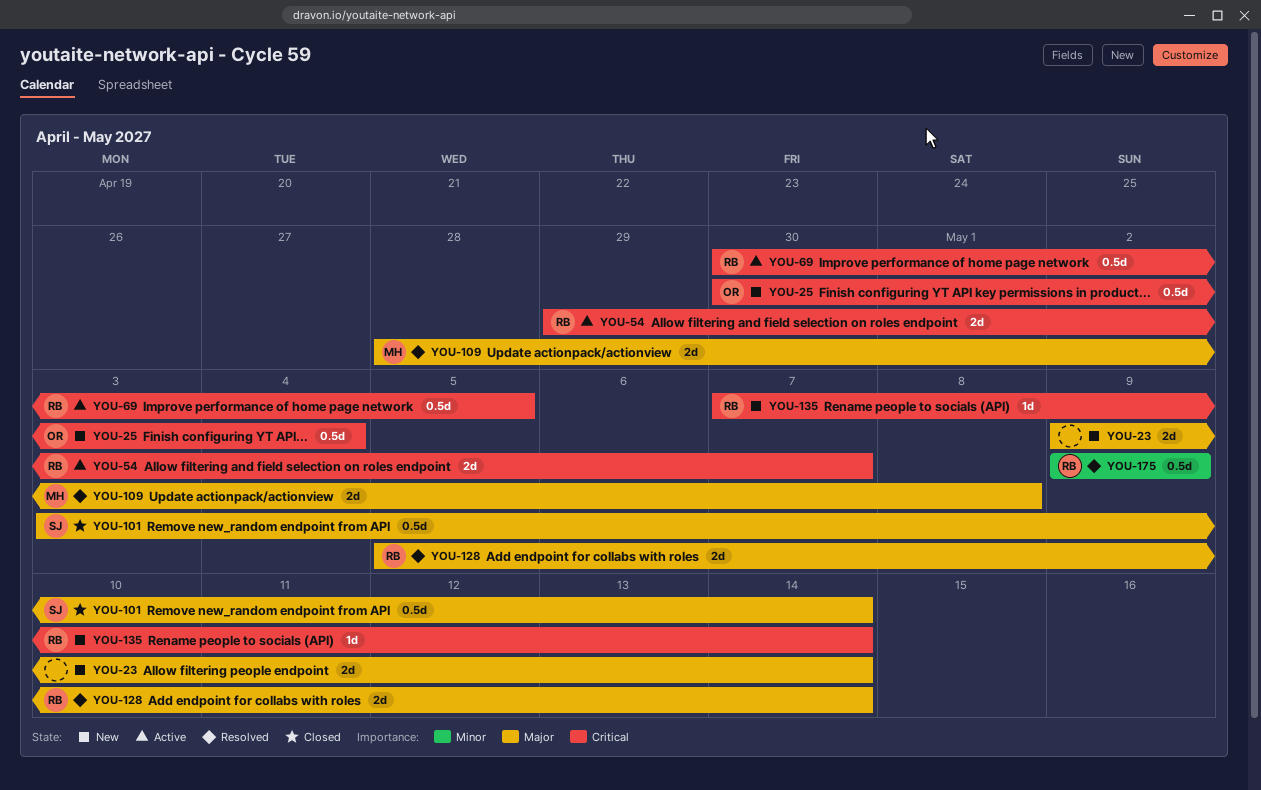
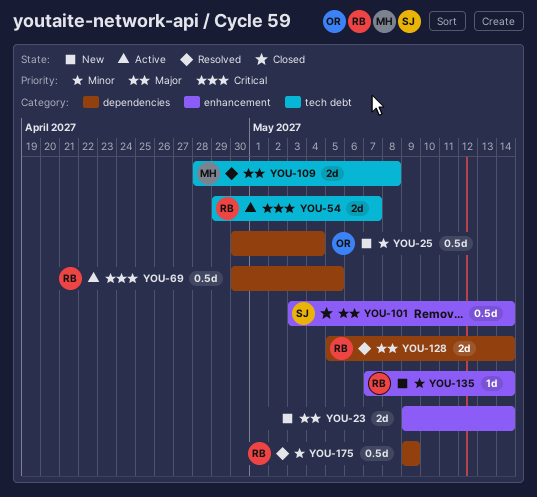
YOU-25, priority: Critical -> Minor
YOU-135, priority: Critical -> Minor

